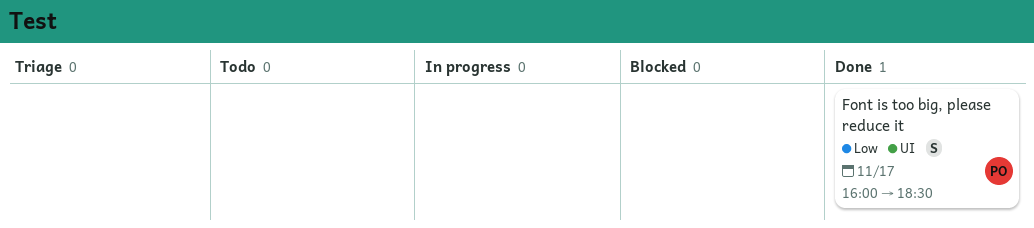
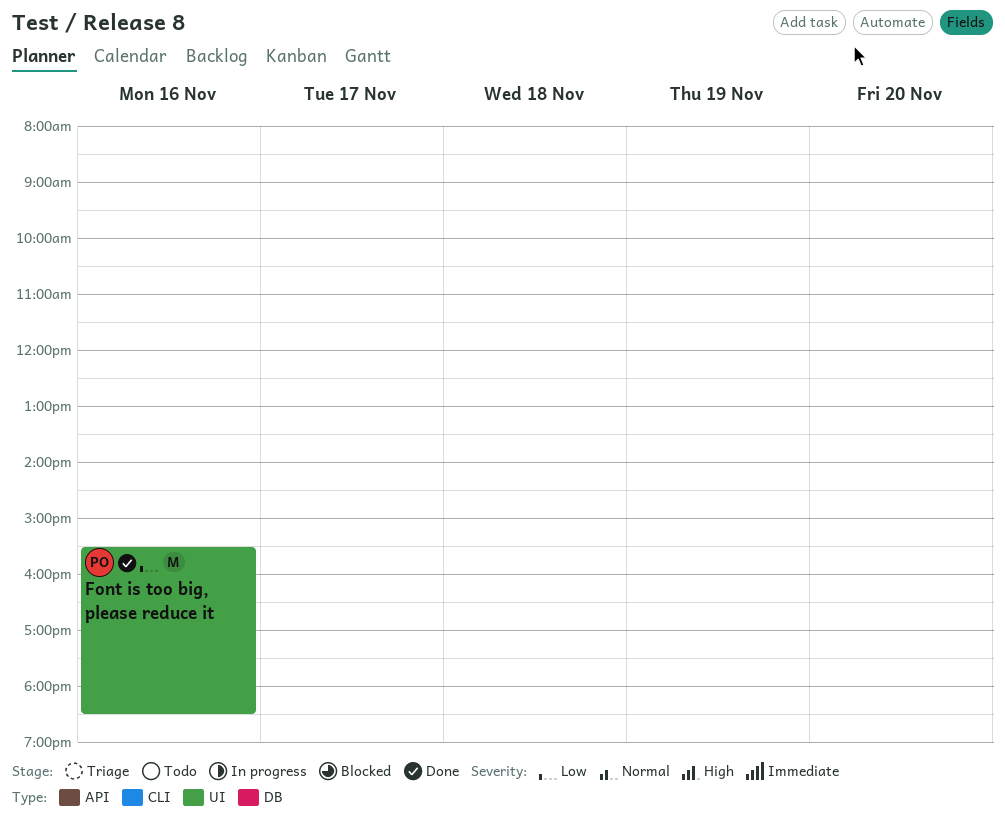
Font is too big, please reduce it, estimate: S -> M
Font is too big, please reduce it, day: Nov 17 -> Nov 16
Font is too big, please reduce it, begins: 16:00 -> 15:30

